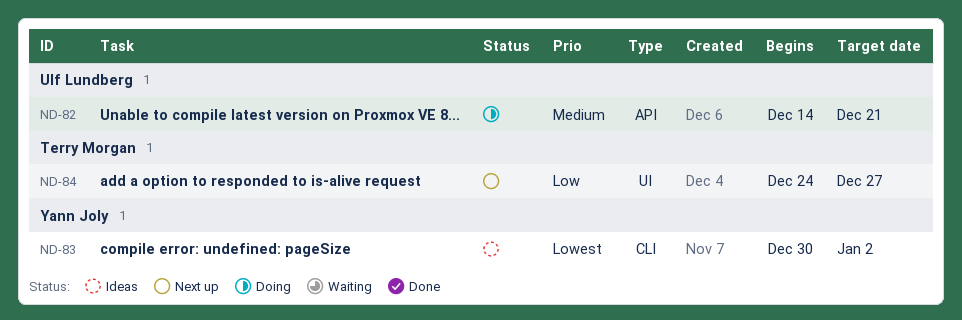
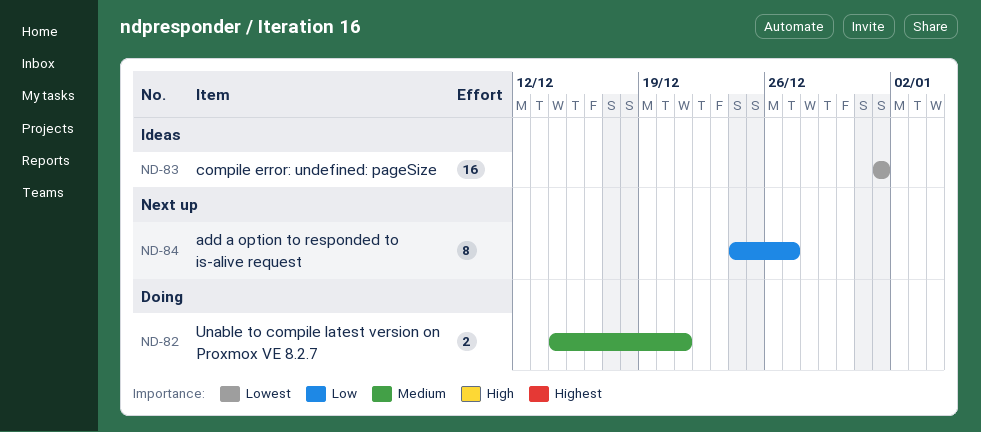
ND-83, start: Dec 30 -> Jan 1
ND-83, due: Jan 2 -> Jan 1

